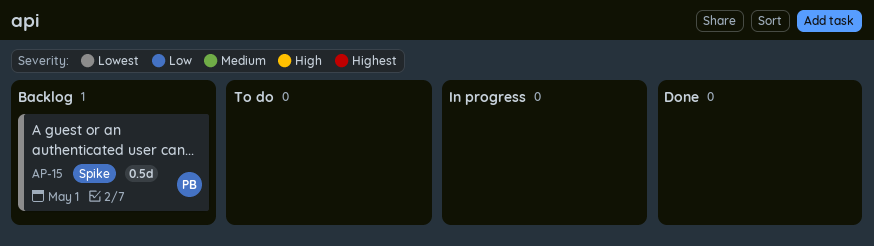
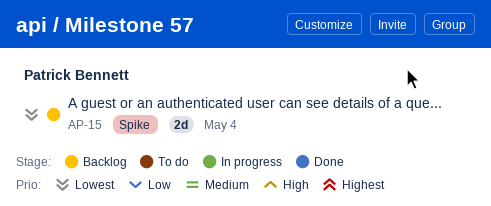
AP-15, estimate: 0.5d -> 2d
AP-15, due: May 1 -> May 4

